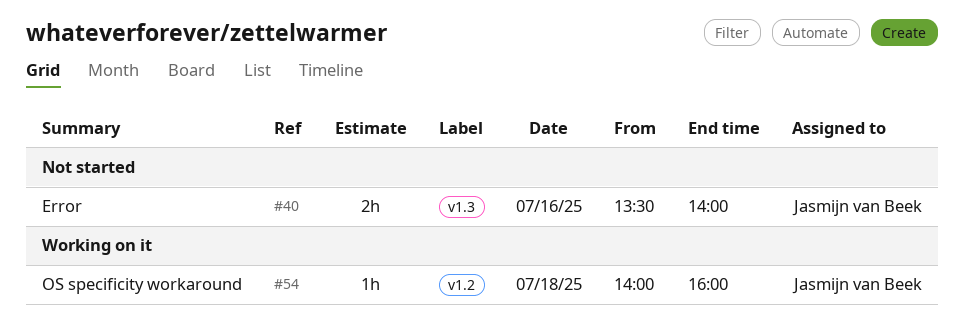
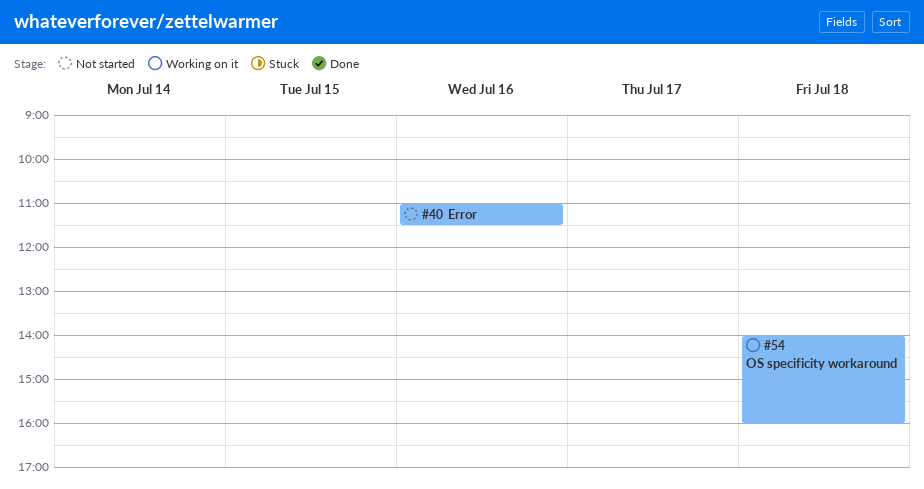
#40, begins: 13:30 -> 11:00
#40, ends: 14:00 -> 11:30

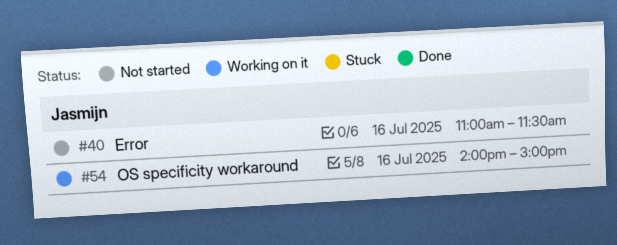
#54, day: Jul 18 -> Jul 16
#54, ends: 16:00 -> 15:00

